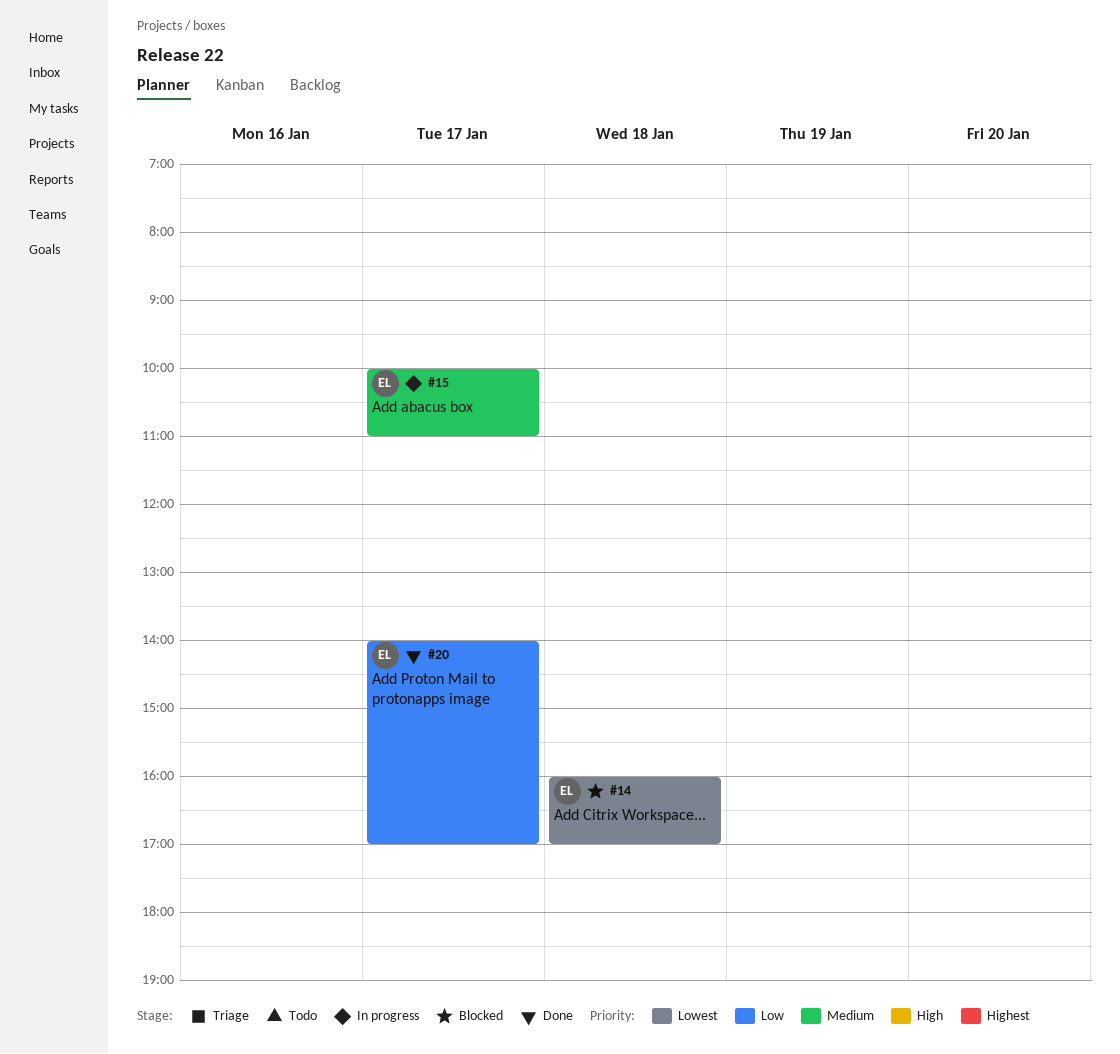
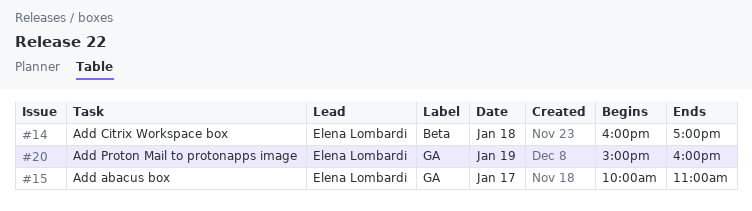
#20, day: Jan 17 -> Jan 19
#20, begins: 14:00 -> 15:00
#20, ends: 17:00 -> 16:00

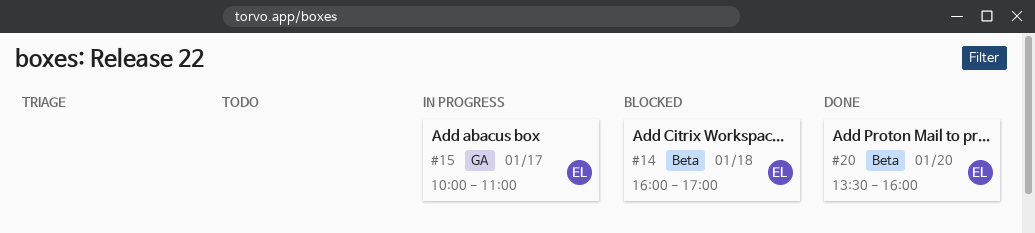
#20, label: GA -> Beta
#20, day: Jan 19 -> Jan 20
#20, begins: 15:00 -> 13:30

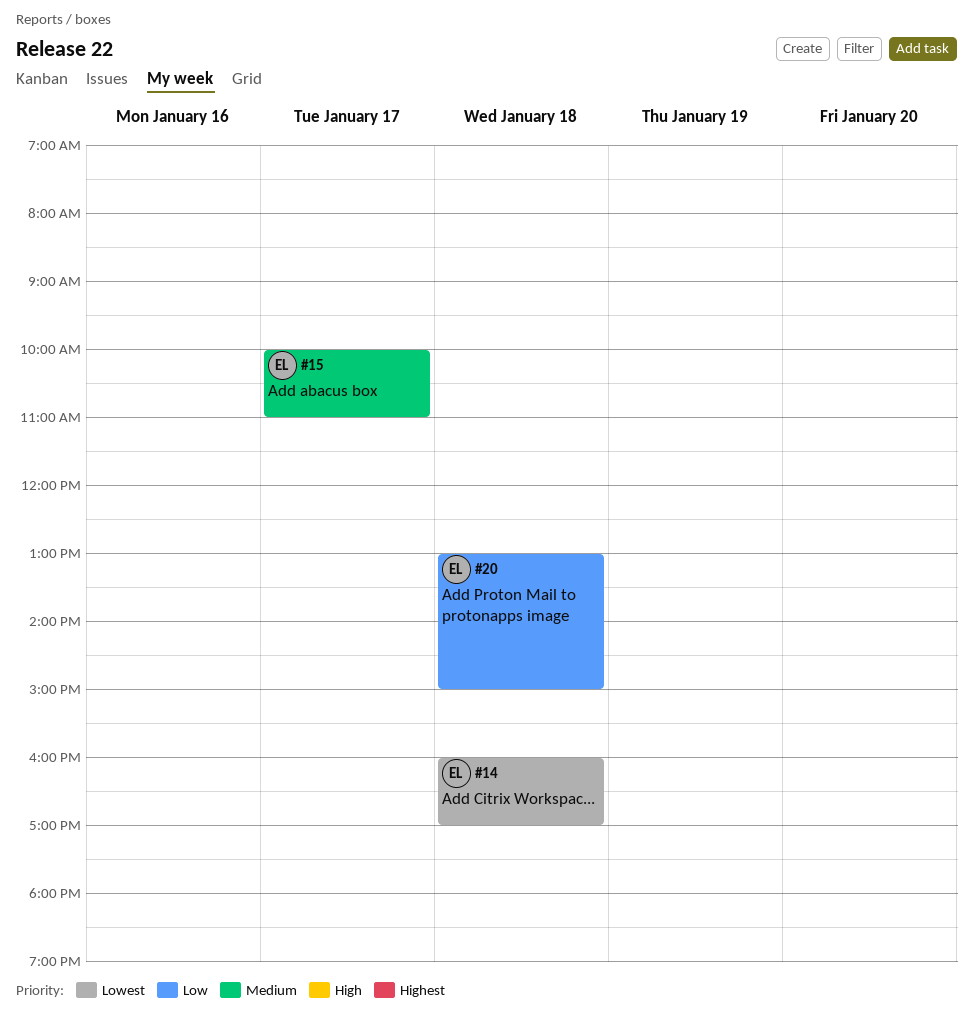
#20, day: Jan 20 -> Jan 18
#20, begins: 13:30 -> 13:00
#20, ends: 16:00 -> 15:00

